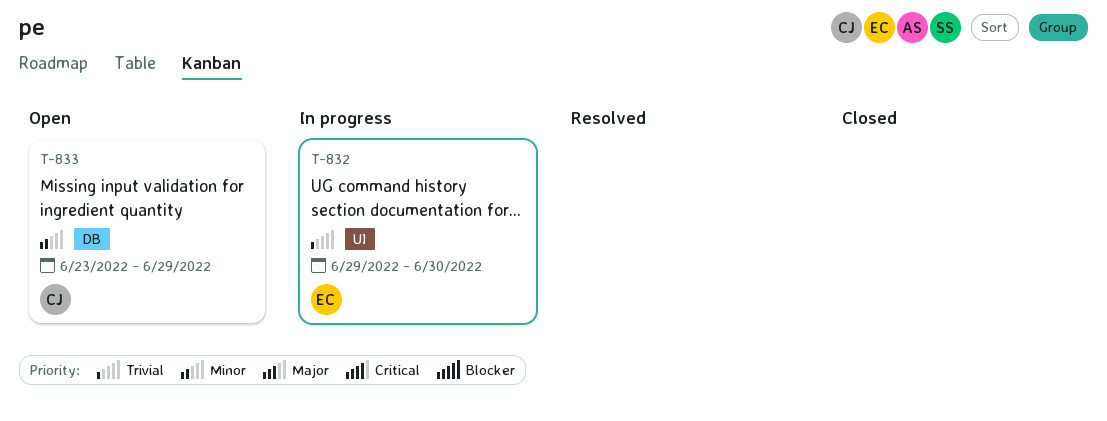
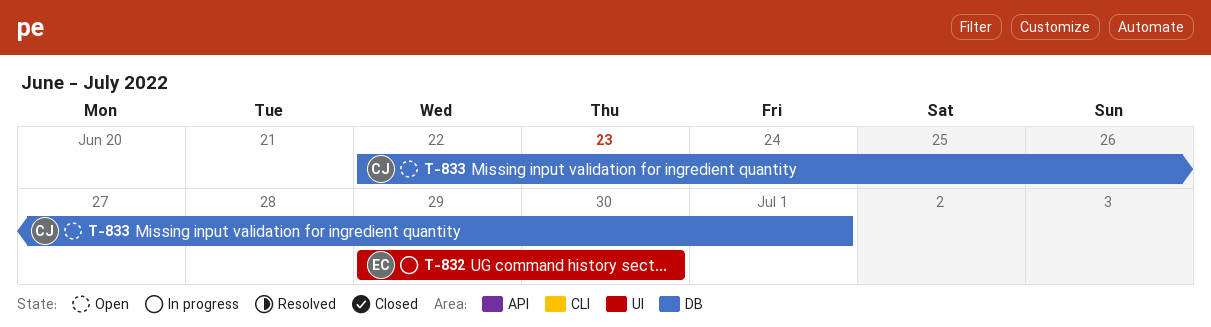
T-833, start: Jun 23 -> Jun 22
T-833, due: Jun 29 -> Jul 1

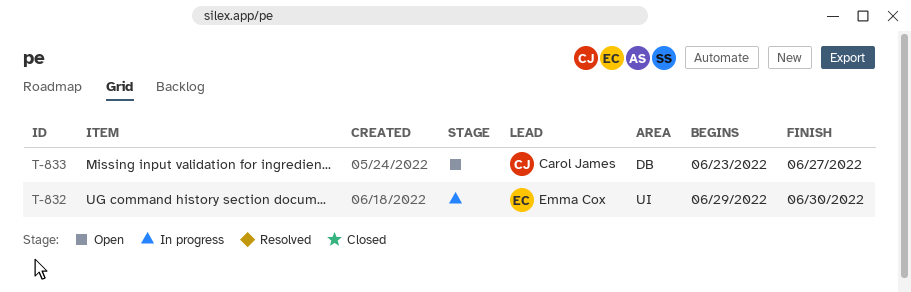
T-833, start: Jun 22 -> Jun 23
T-833, due: Jul 1 -> Jun 27

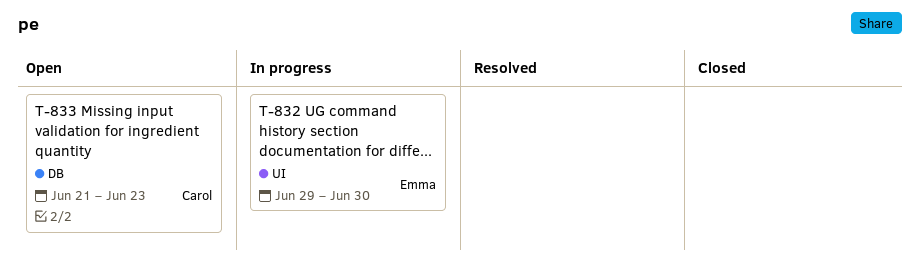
T-833, start: Jun 23 -> Jun 21
T-833, due: Jun 27 -> Jun 23

